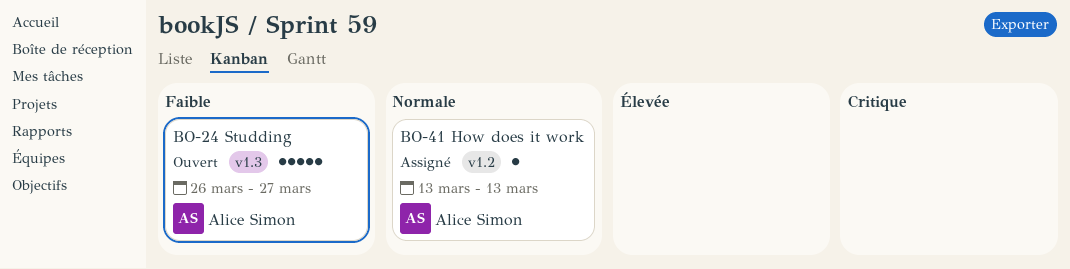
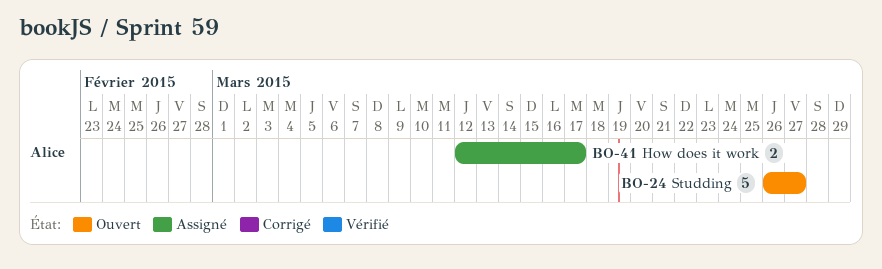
BO-41, estimate: 1 -> 2
BO-41, start: Mar 13 -> Mar 12
BO-41, due: Mar 13 -> Mar 17

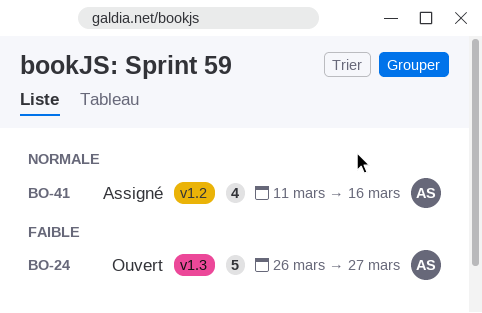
BO-41, estimate: 2 -> 4
BO-41, start: Mar 12 -> Mar 11
BO-41, due: Mar 17 -> Mar 16

